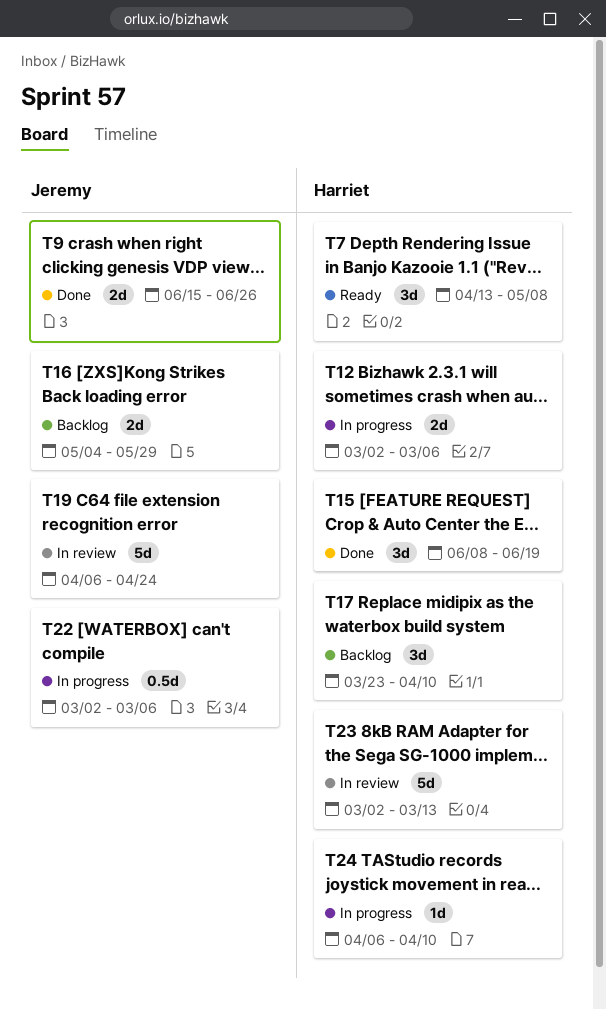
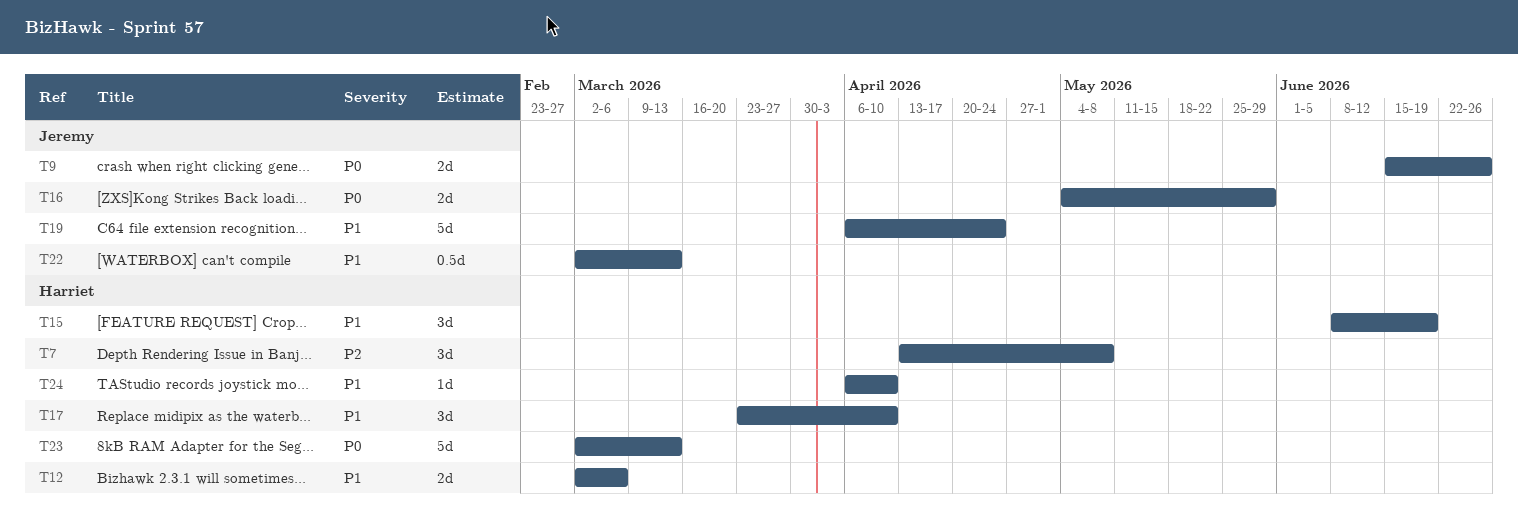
T22, due: Mar 6 -> Mar 13

